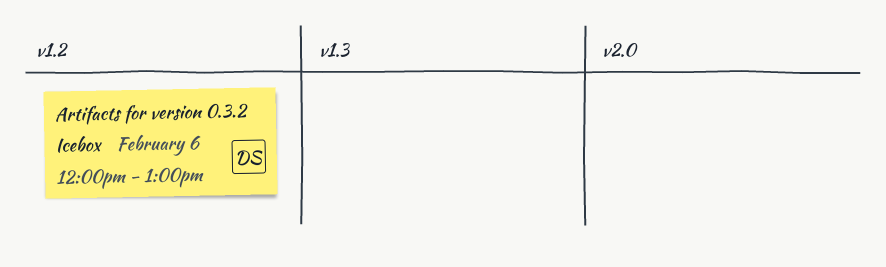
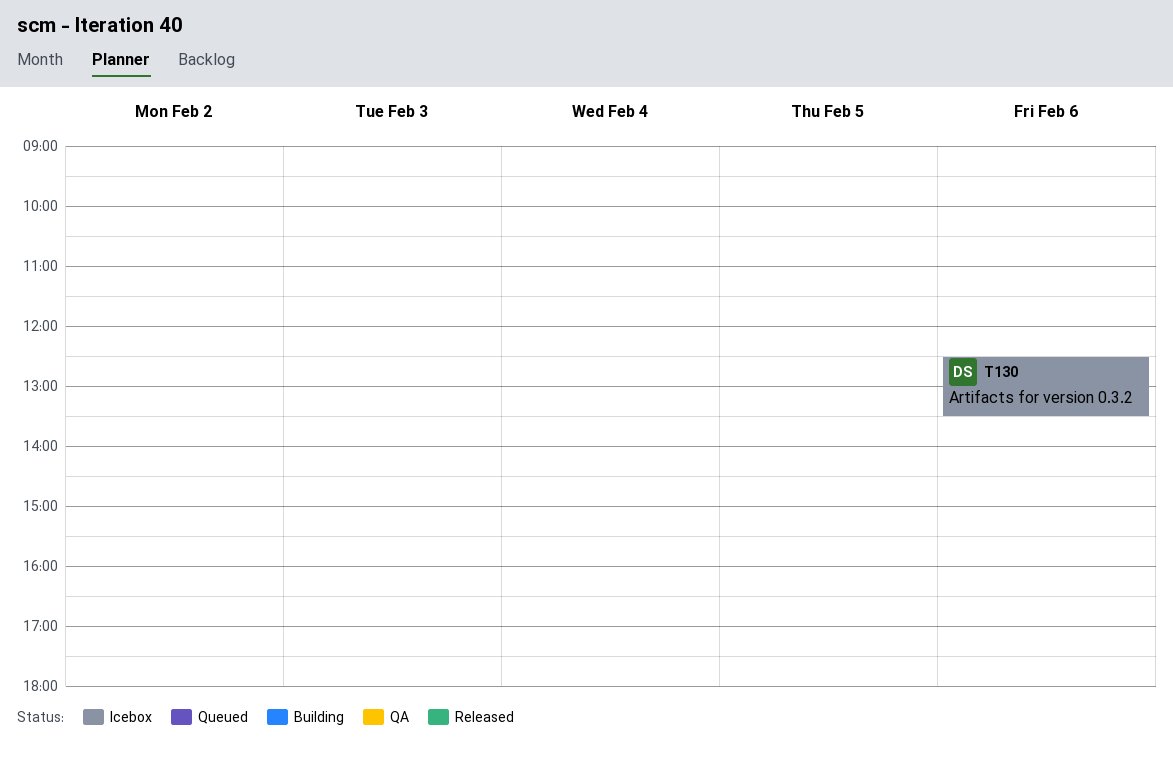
Artifacts for version 0.3.2, begins: 12:00 -> 12:30
Artifacts for version 0.3.2, ends: 13:00 -> 13:30

